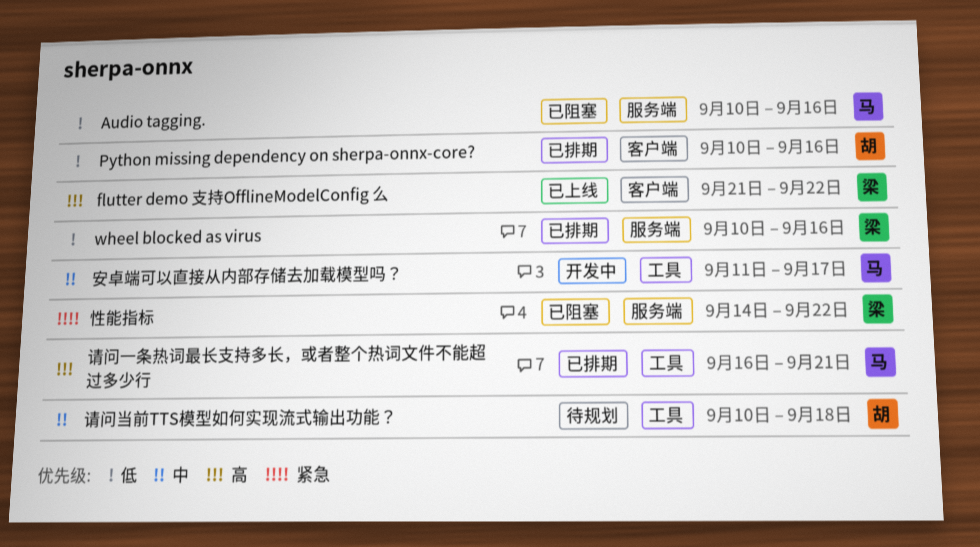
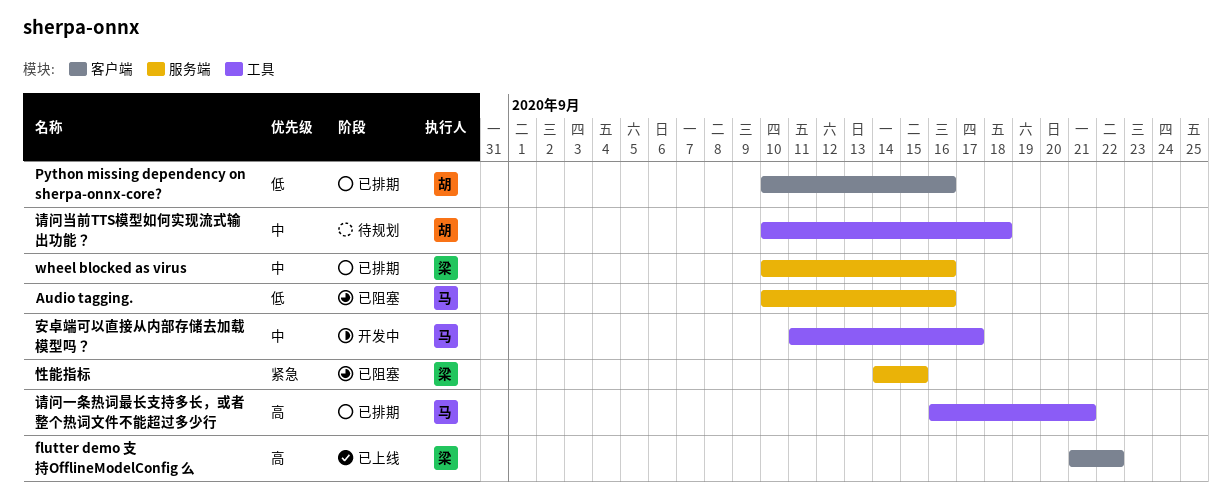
wheel blocked as virus, priority: 低 -> 中
性能指标, due: Sep 22 -> Sep 15

